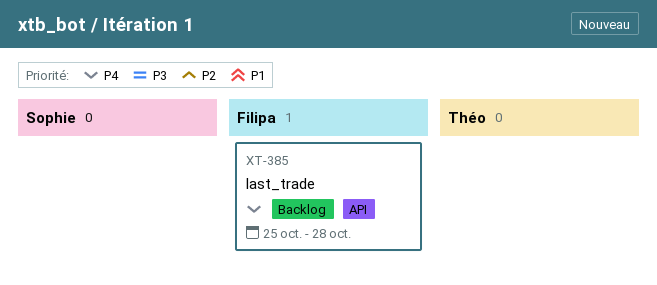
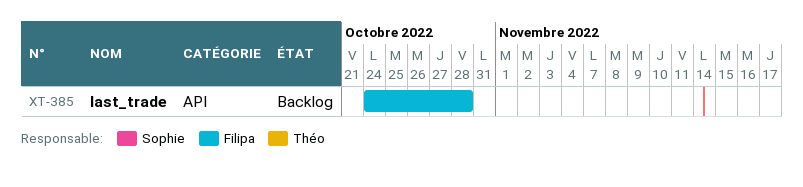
XT-385, start: Oct 25 -> Oct 24

